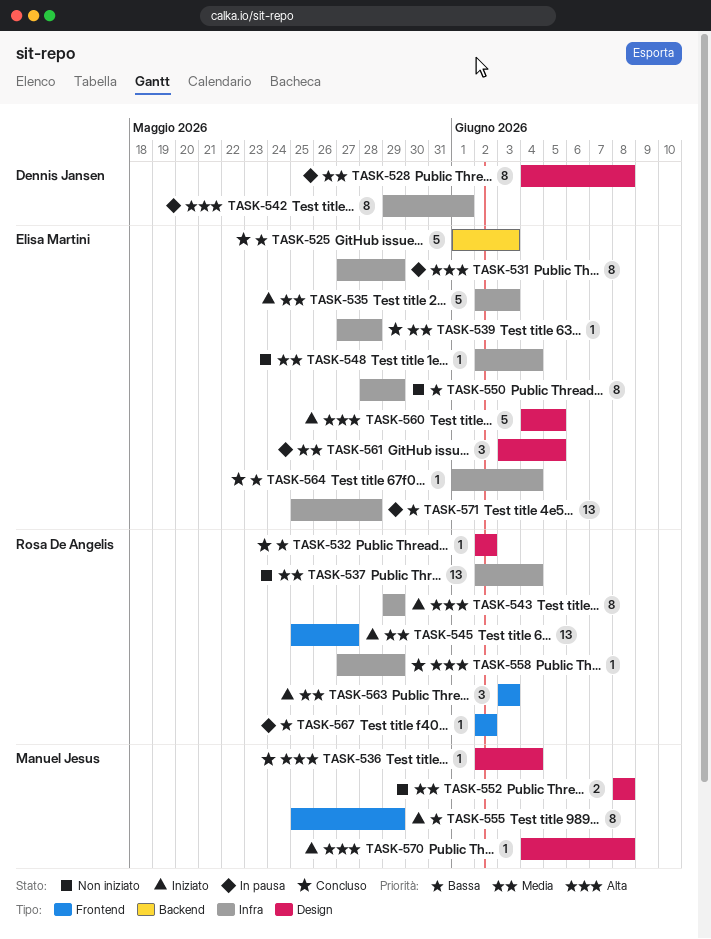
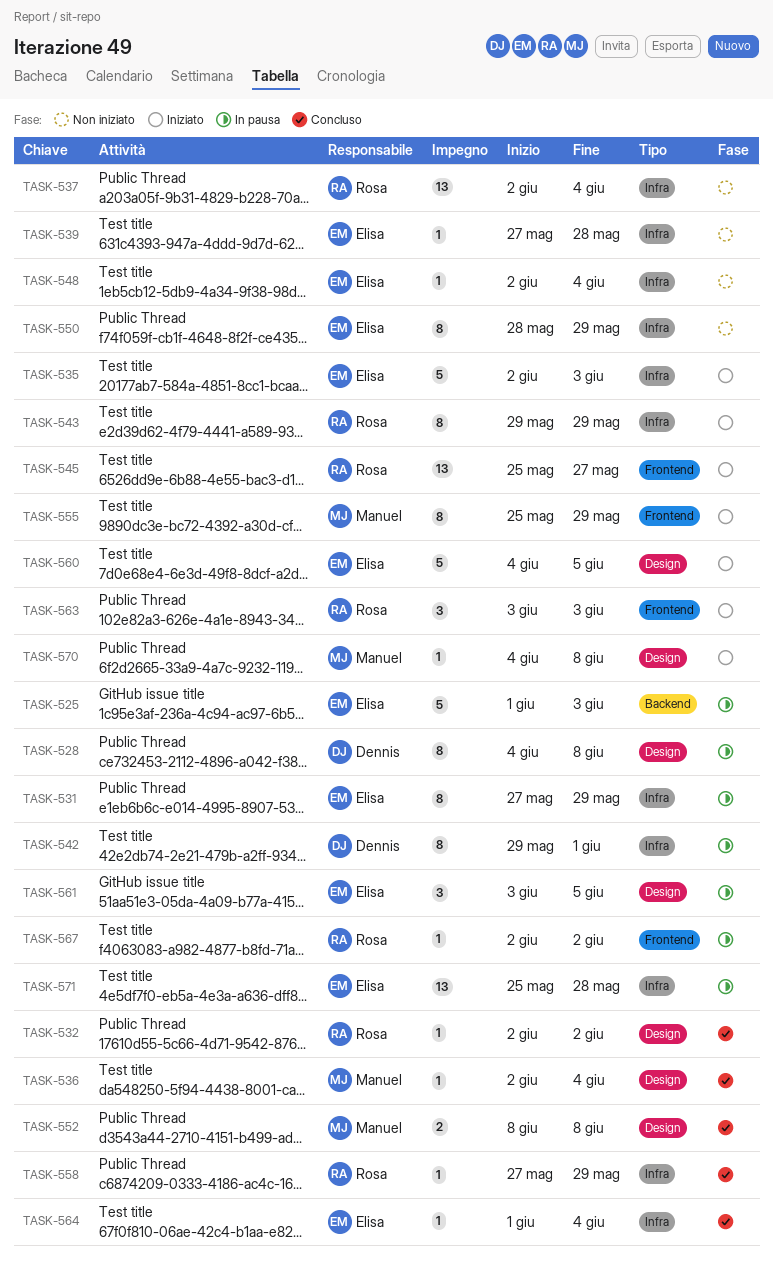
TASK-525, status: Concluso -> In pausa
TASK-539, status: Concluso -> Non iniziato
TASK-552, status: Non iniziato -> Concluso

